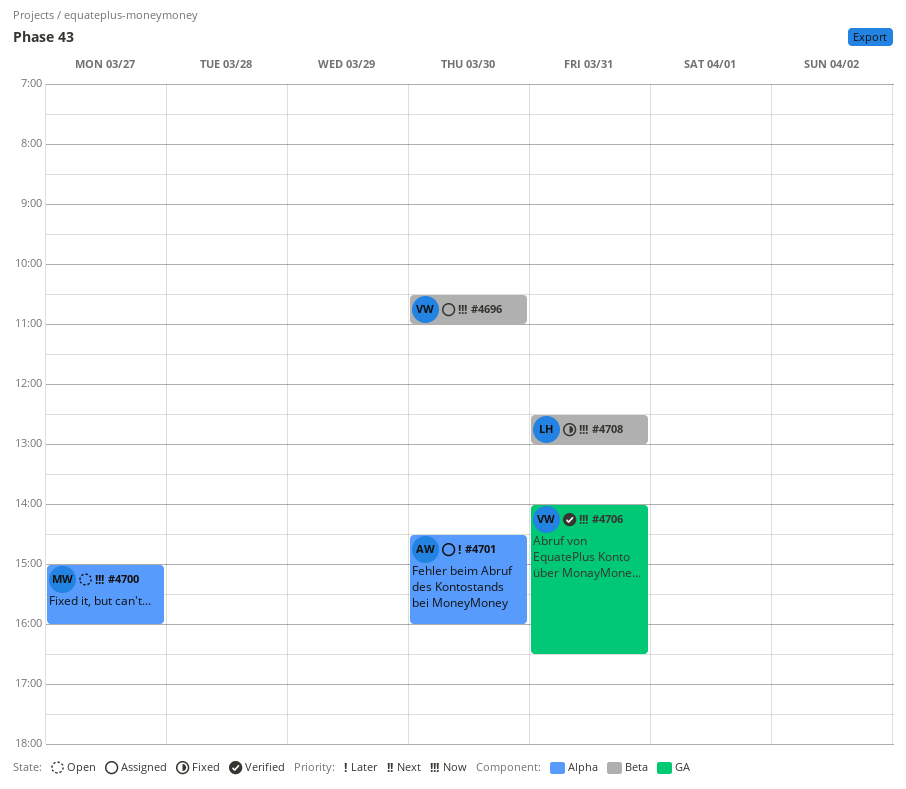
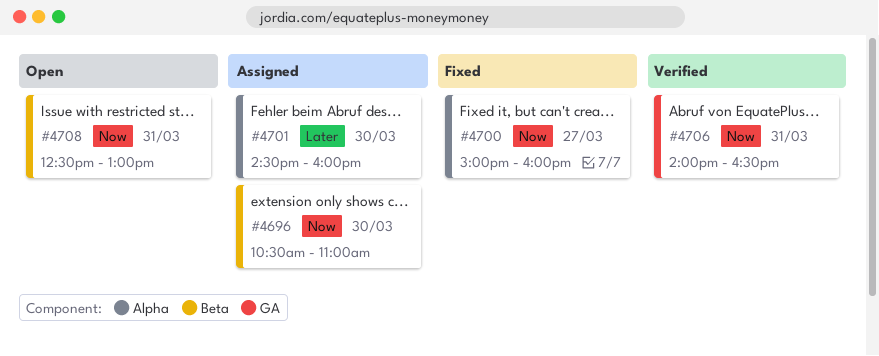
#4700, status: Open -> Fixed
#4708, status: Fixed -> Open

